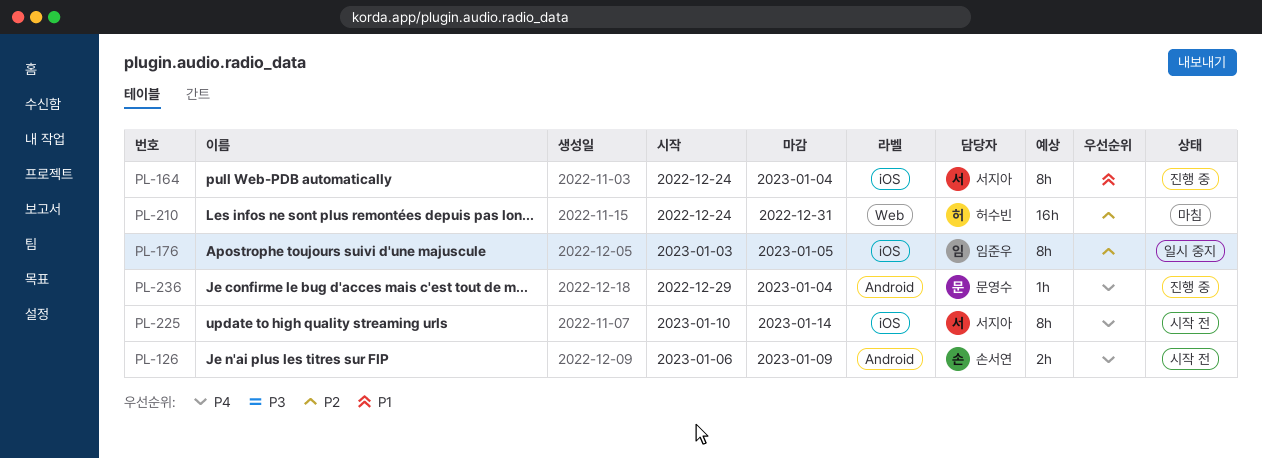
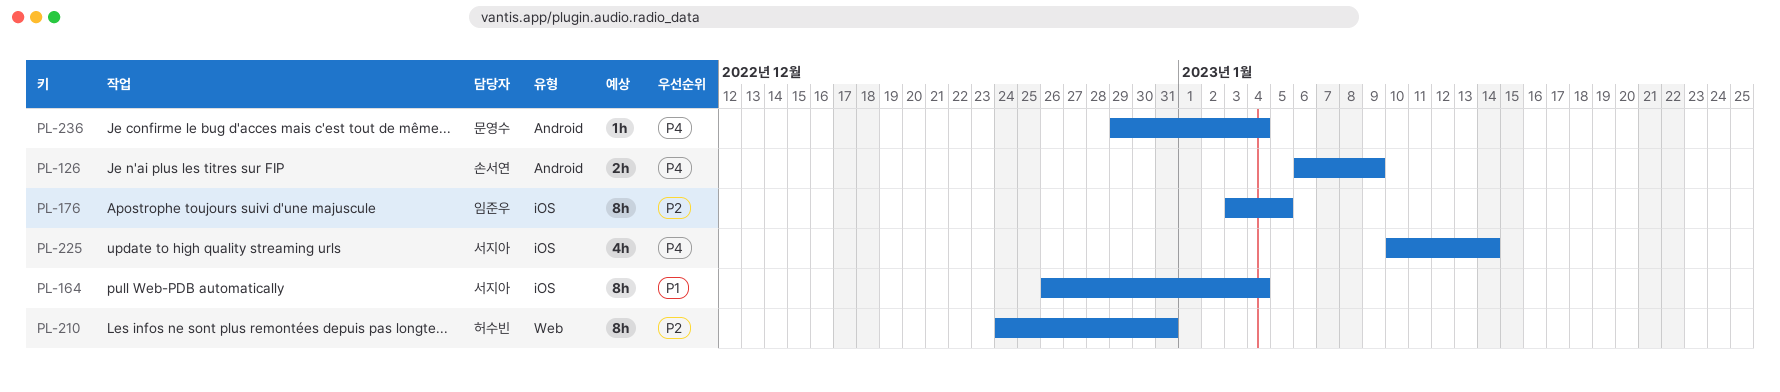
PL-164, start: Dec 24 -> Dec 26
PL-210, estimate: 16h -> 8h
PL-225, estimate: 8h -> 4h

